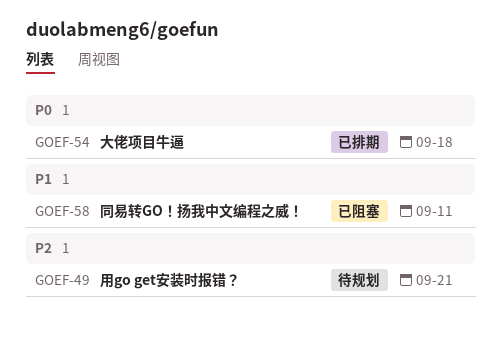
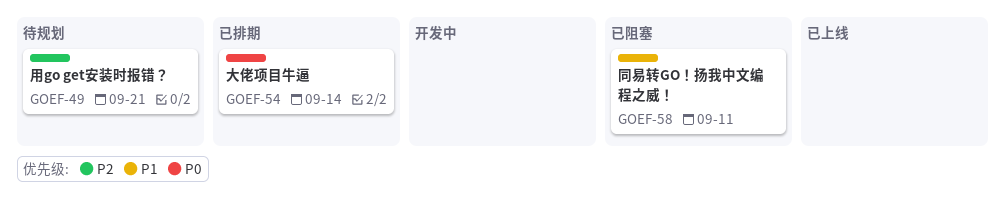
GOEF-54, due: Sep 18 -> Sep 14

